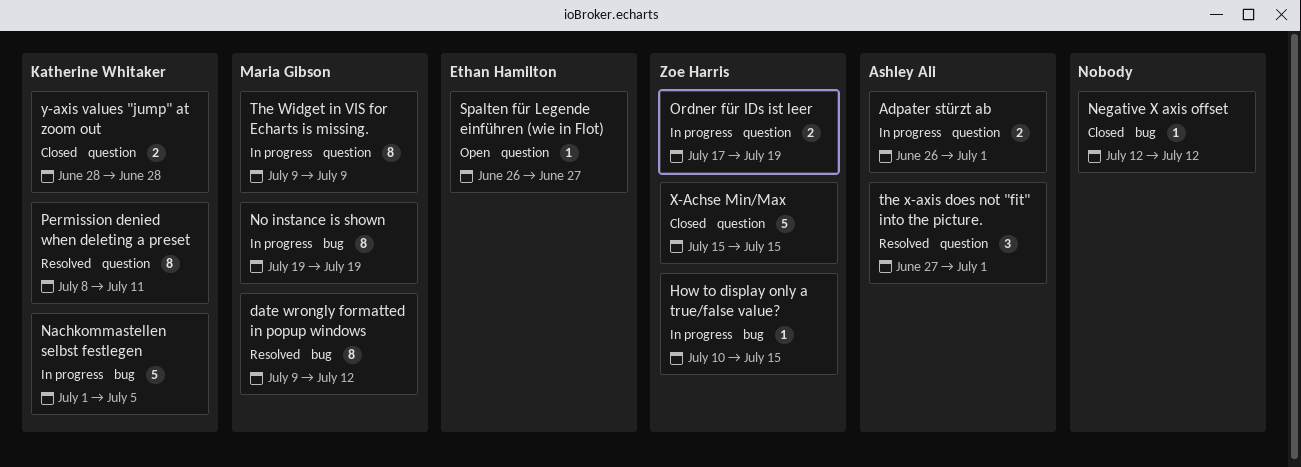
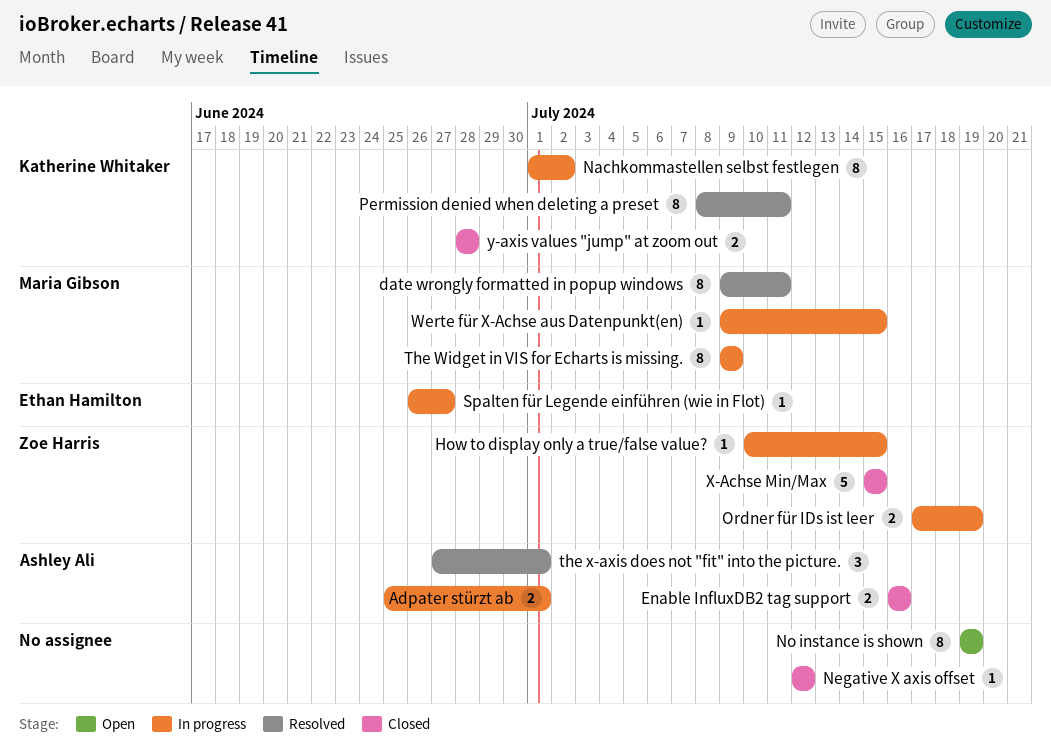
Adpater stürzt ab, start: Jun 26 -> Jun 25
date wrongly formatted in popup windows, due: Jul 12 -> Jul 11
Enable InfluxDB2 tag support: none -> present
Nachkommastellen selbst festlegen, estimate: 5 -> 8
Nachkommastellen selbst festlegen, due: Jul 5 -> Jul 2
No instance is shown, status: In progress -> Open
No instance is shown, owner: Maria Gibson -> none
Spalten für Legende einführen (wie in Flot), status: Open -> In progress
Werte für X-Achse aus Datenpunkt(en): none -> present

